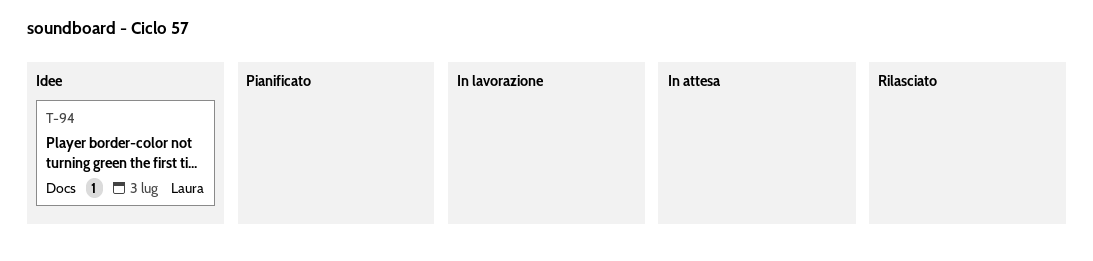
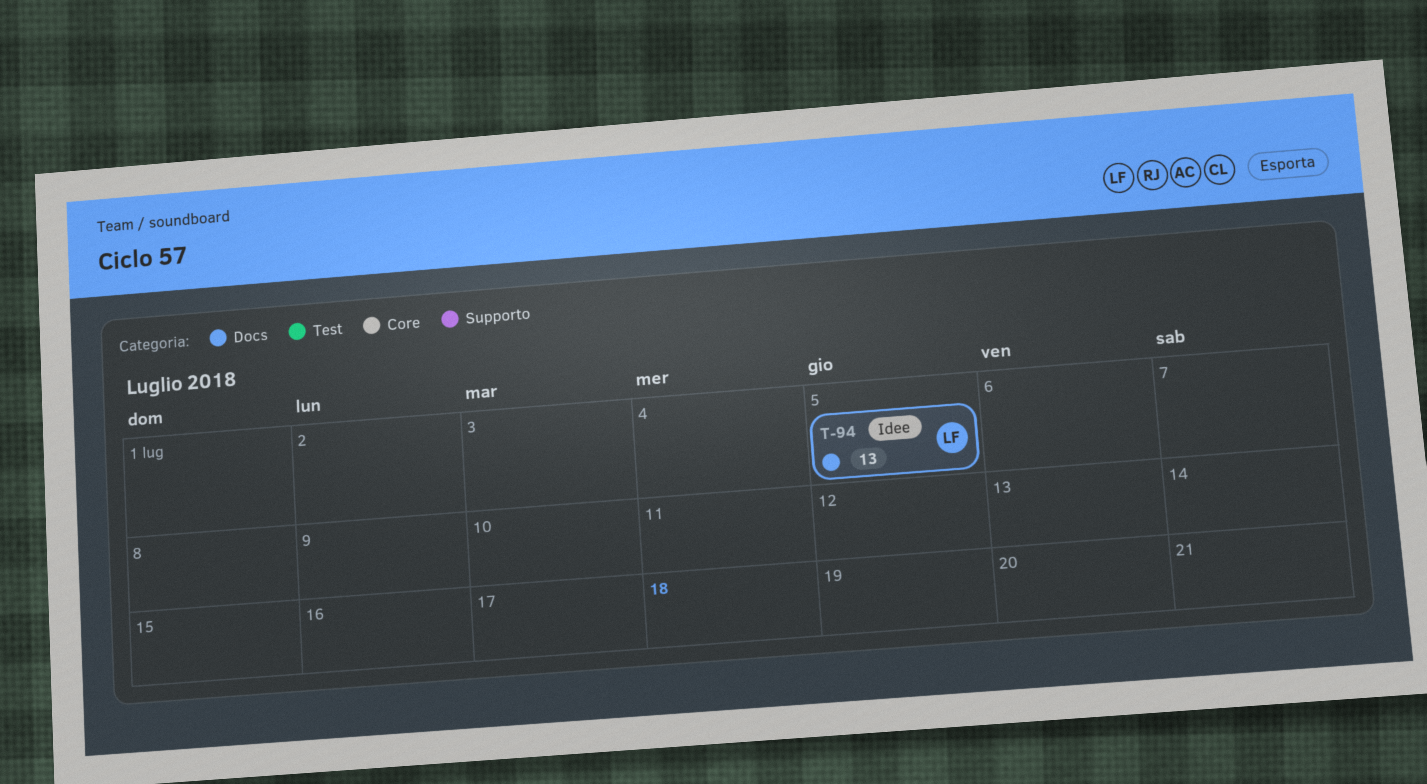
T-94, estimate: 1 -> 13
T-94, due: Jul 3 -> Jul 5

